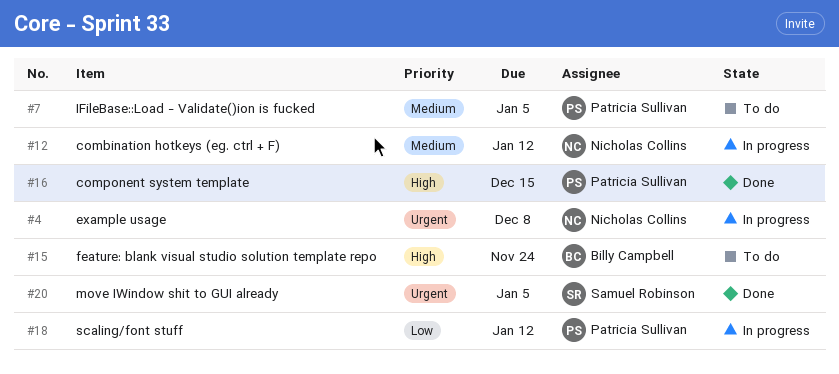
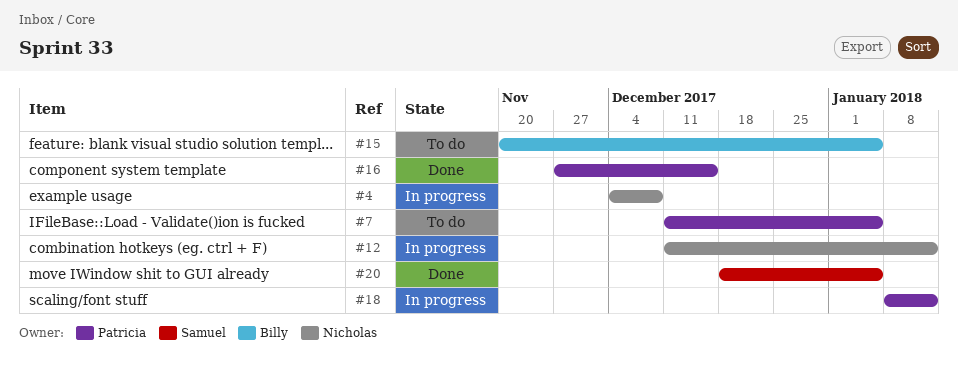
#15, due: Nov 24 -> Jan 5

